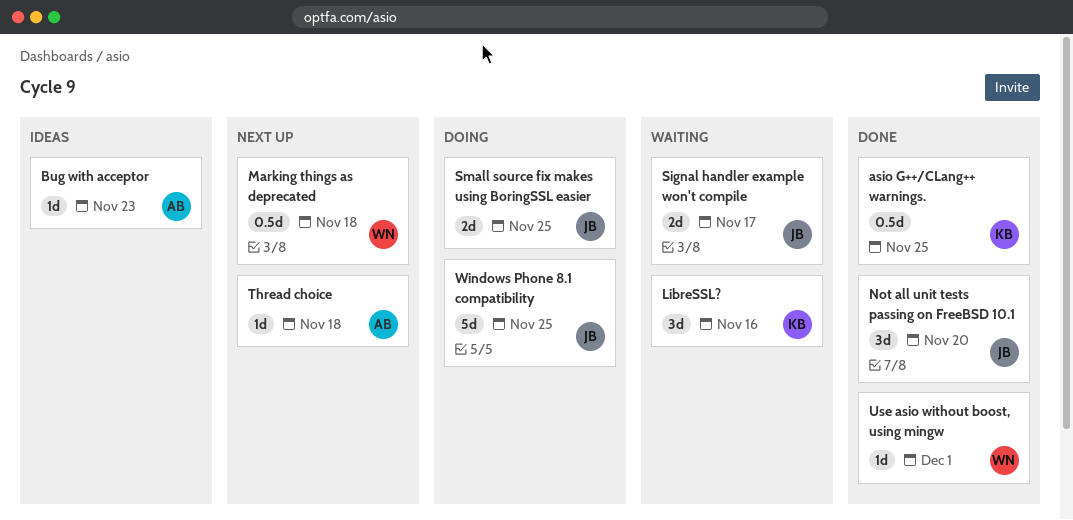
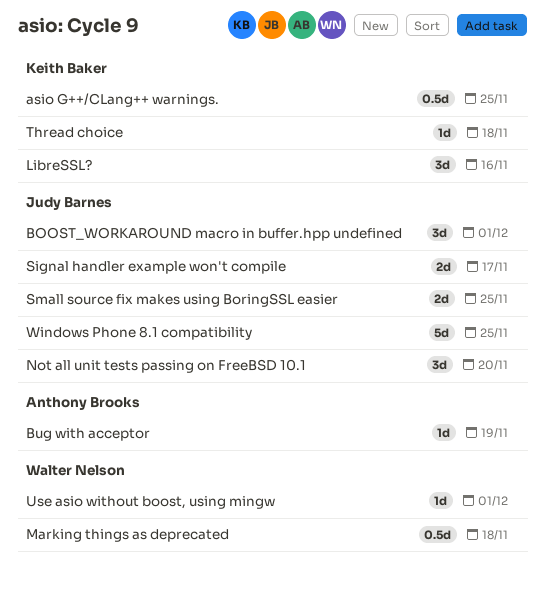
BOOST_WORKAROUND macro in buffer.hpp undefined: none -> present
Bug with acceptor, due: Nov 23 -> Nov 19
Thread choice, owner: Anthony Brooks -> Keith Baker

